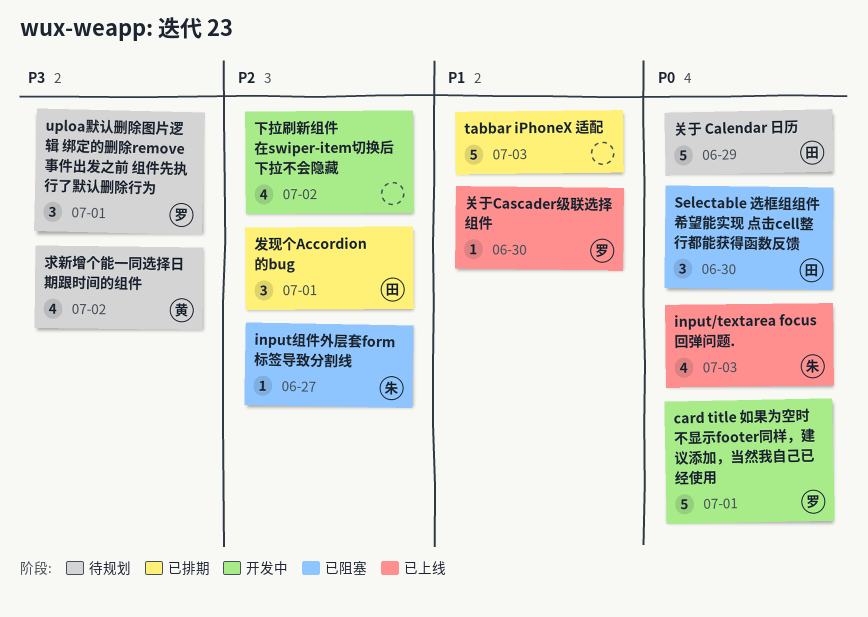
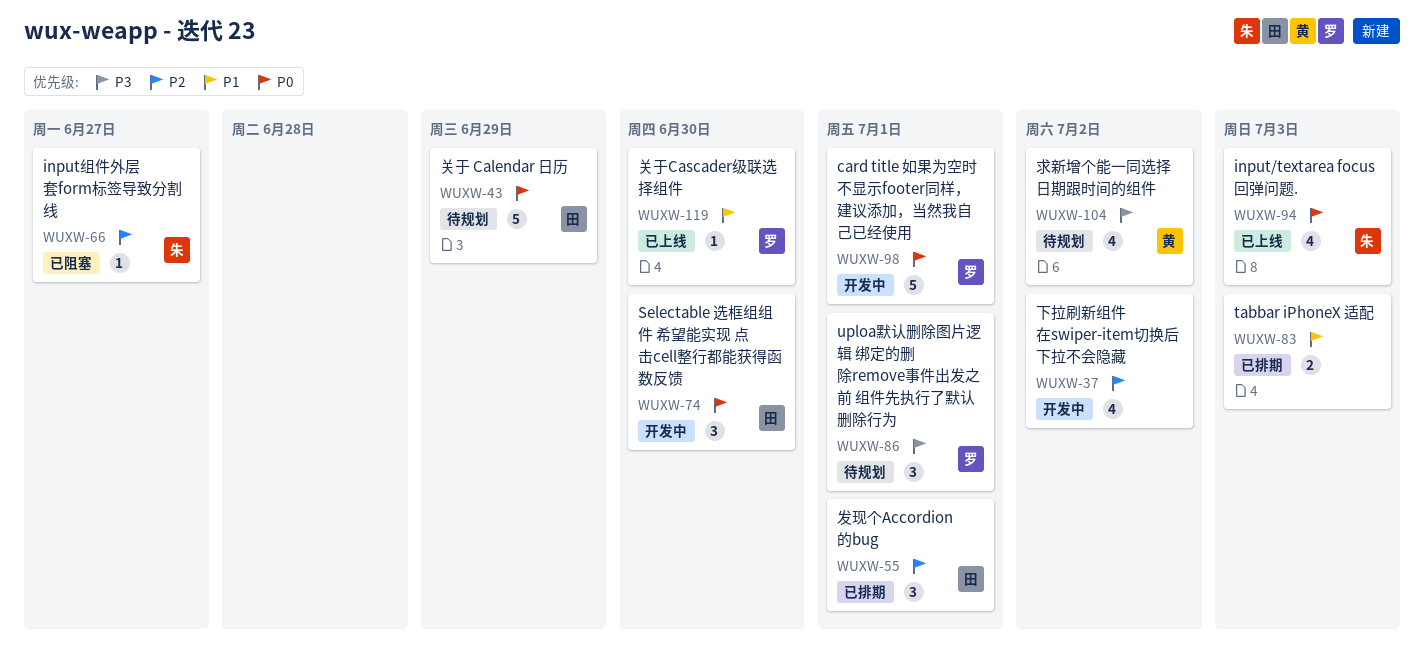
Selectable 选框组组件 希望能实现 点击cell整行都能获得函数反馈, status: 已阻塞 -> 开发中
tabbar iPhoneX 适配, estimate: 5 -> 2

